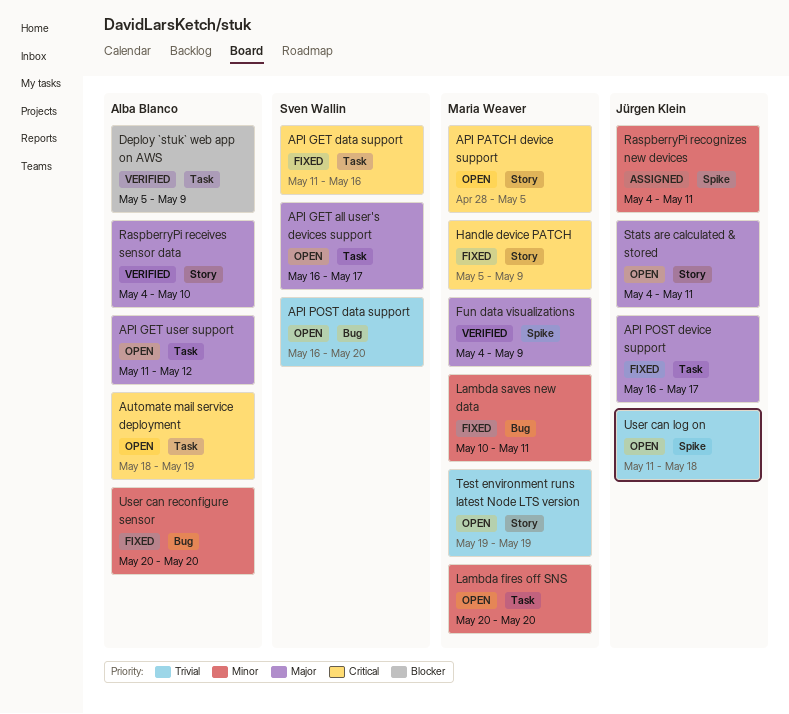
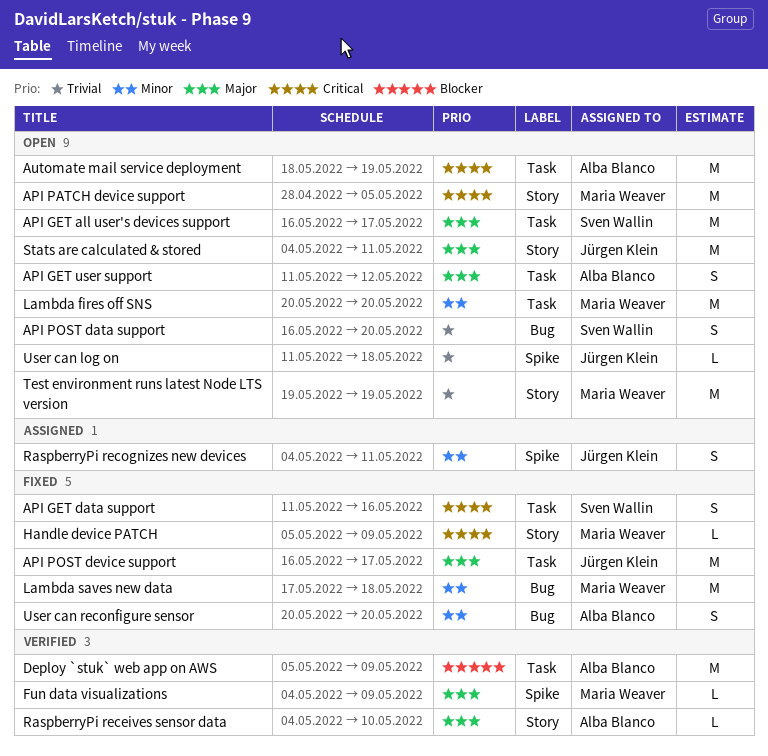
Lambda saves new data, start: May 10 -> May 17
Lambda saves new data, due: May 11 -> May 18

